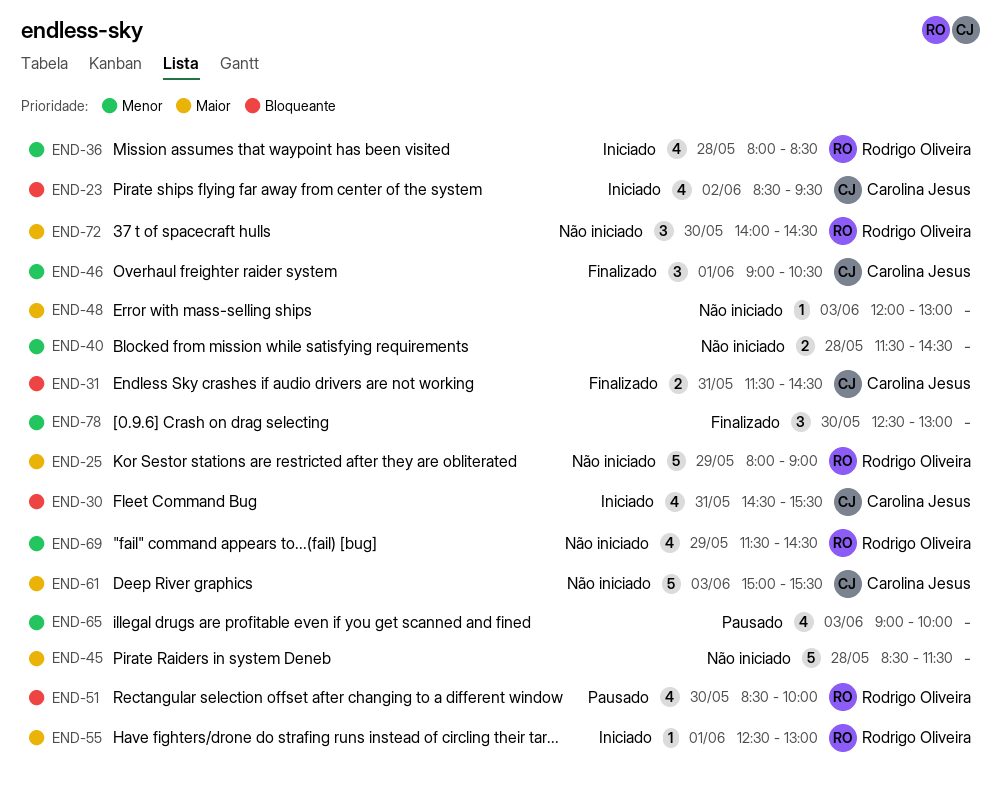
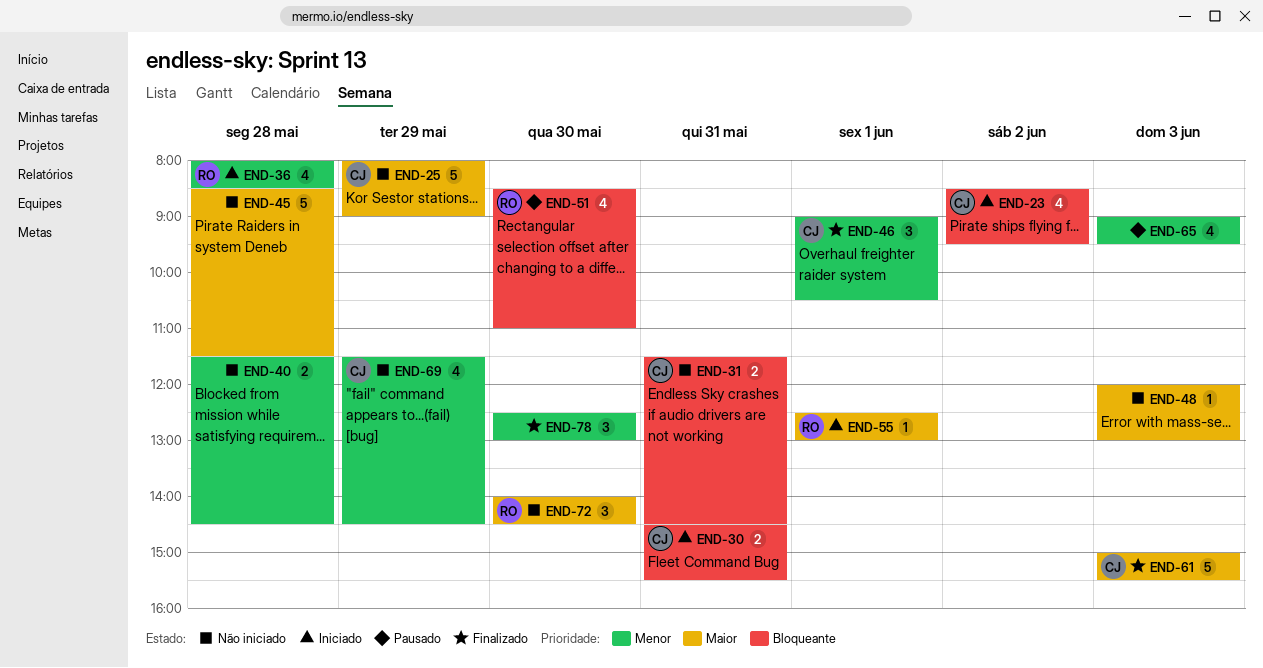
END-25, owner: Rodrigo Oliveira -> Carolina Jesus
END-30, estimate: 4 -> 2
END-31, status: Finalizado -> Não iniciado
END-51, ends: 10:00 -> 11:00
END-61, status: Não iniciado -> Finalizado
END-65, ends: 10:00 -> 09:30
END-69, owner: Rodrigo Oliveira -> Carolina Jesus

